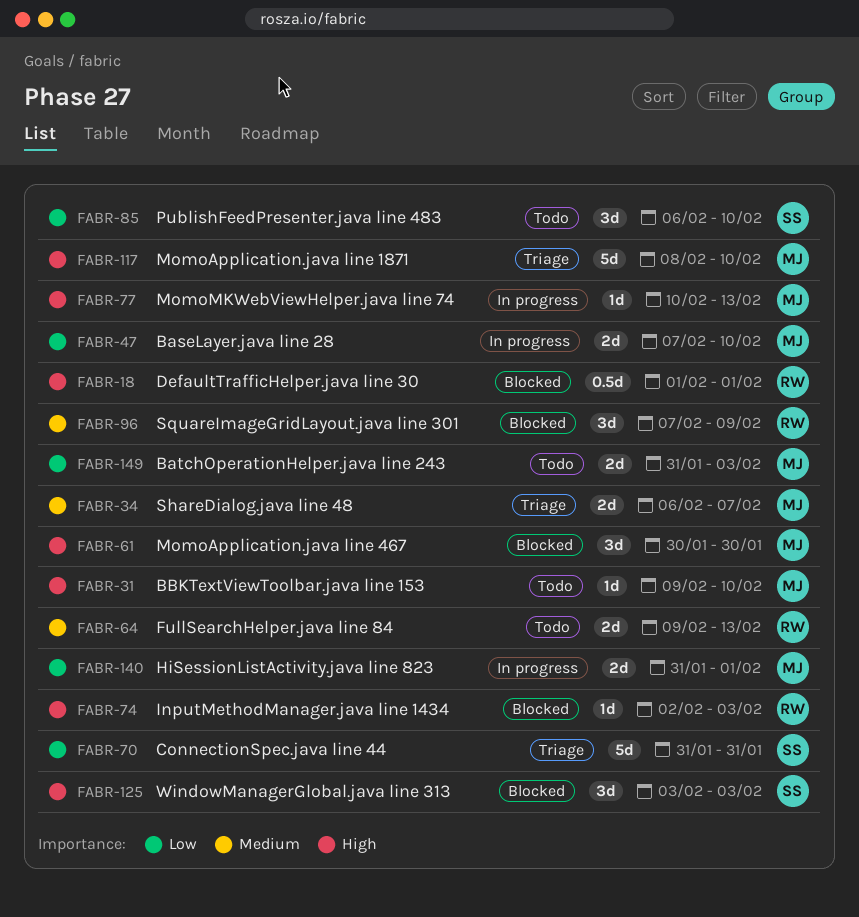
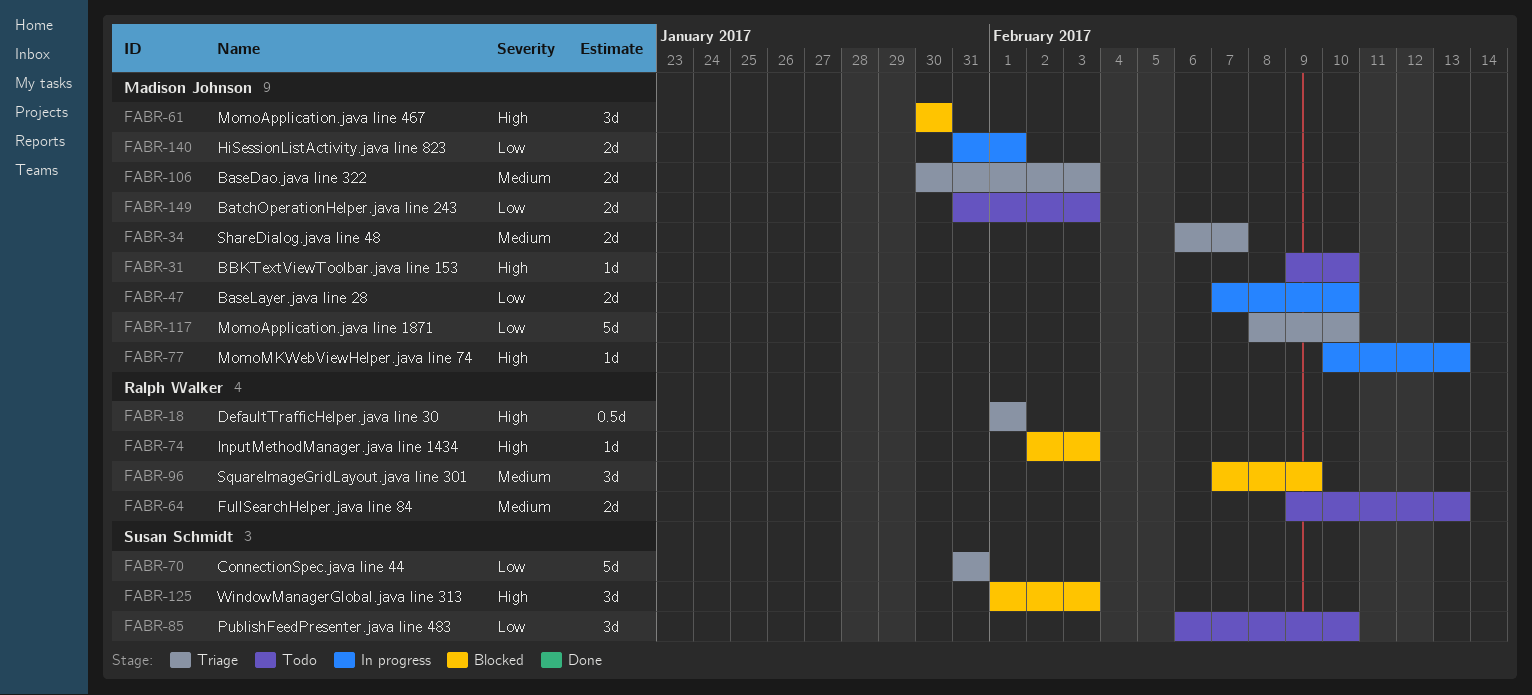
FABR-18, status: Blocked -> Triage
FABR-106: none -> present
FABR-117, priority: High -> Low
FABR-125, start: Feb 3 -> Feb 1

